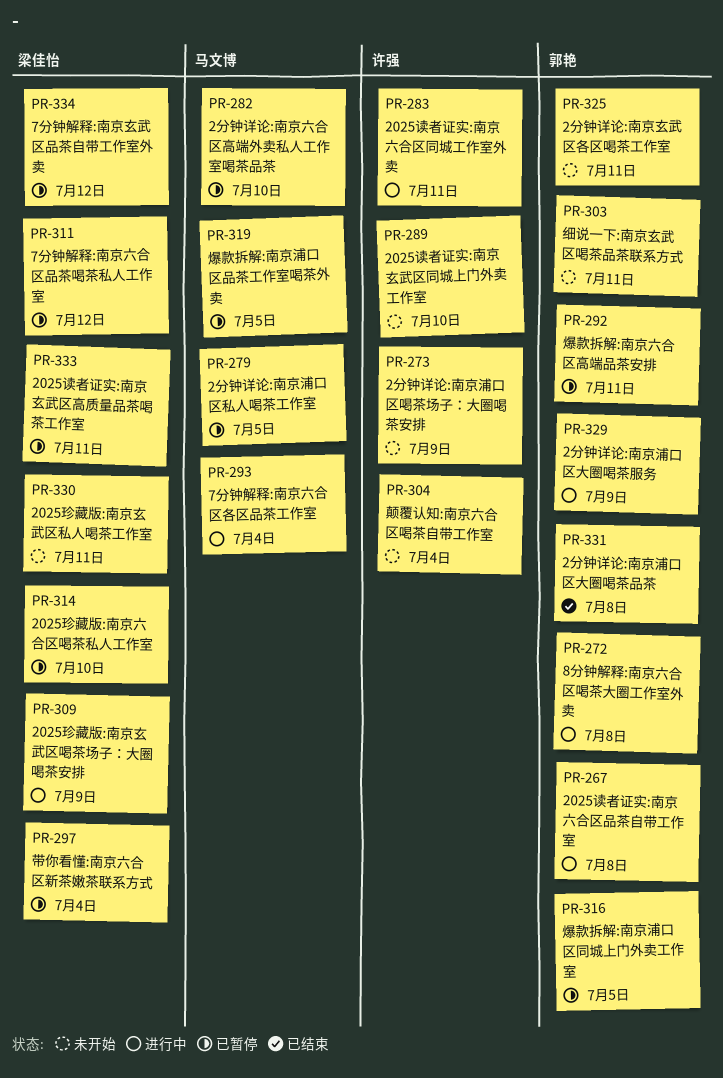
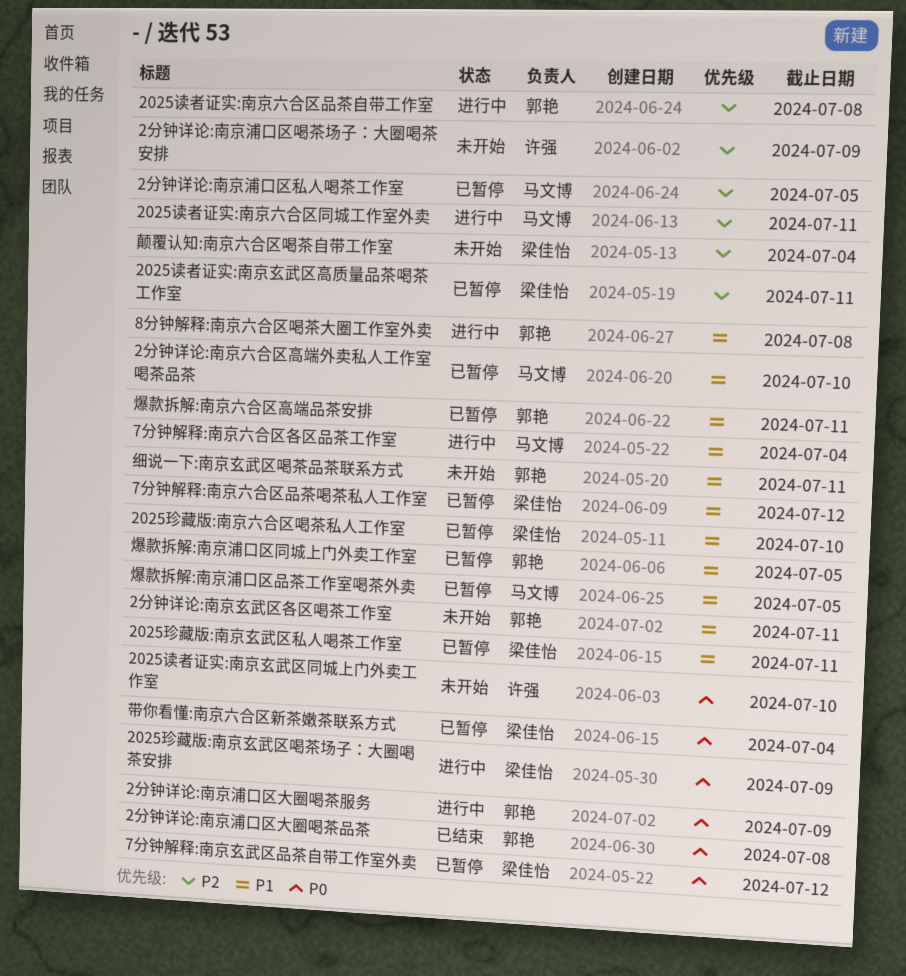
2025珍藏版:南京玄武区私人喝茶工作室, status: 未开始 -> 已暂停
2025读者证实:南京六合区同城工作室外卖, owner: 许强 -> 马文博
颠覆认知:南京六合区喝茶自带工作室, owner: 许强 -> 梁佳怡

